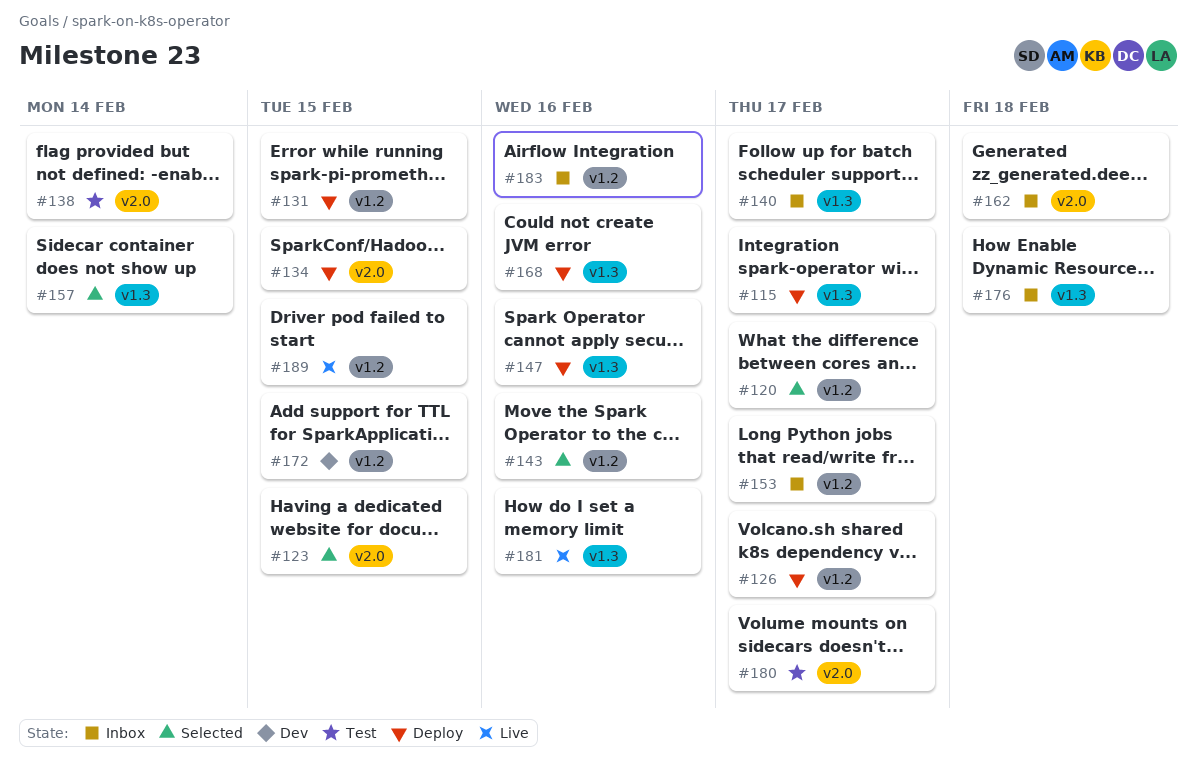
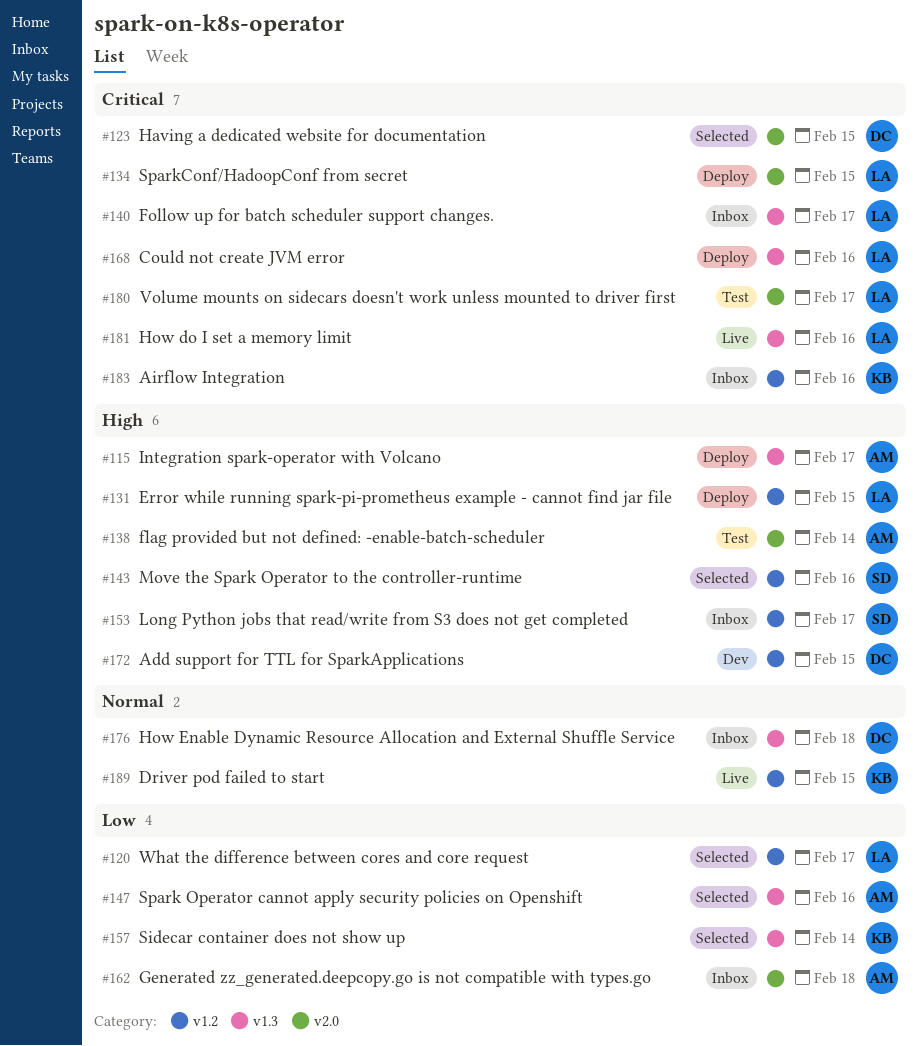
#126: present -> none
#147, status: Deploy -> Selected

